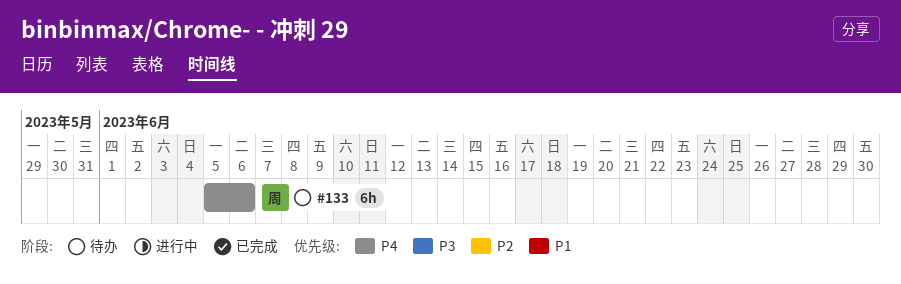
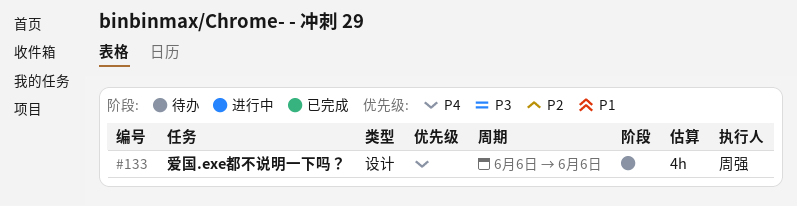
#133, estimate: 6h -> 4h
#133, start: Jun 5 -> Jun 6

